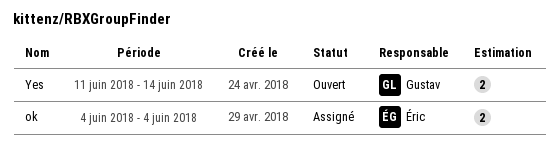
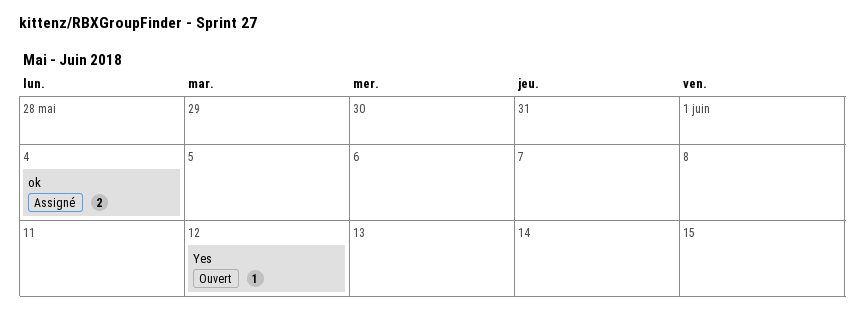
Yes, estimate: 2 -> 1
Yes, due: Jun 14 -> Jun 12

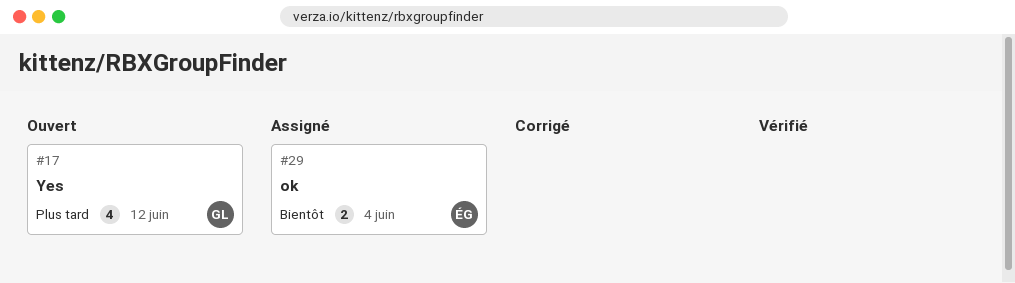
Yes, estimate: 1 -> 4

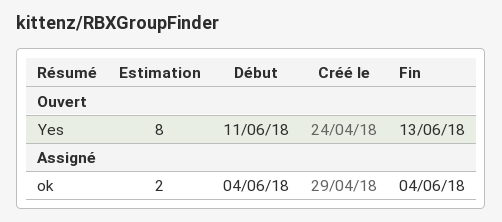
Yes, estimate: 4 -> 8
Yes, due: Jun 12 -> Jun 13

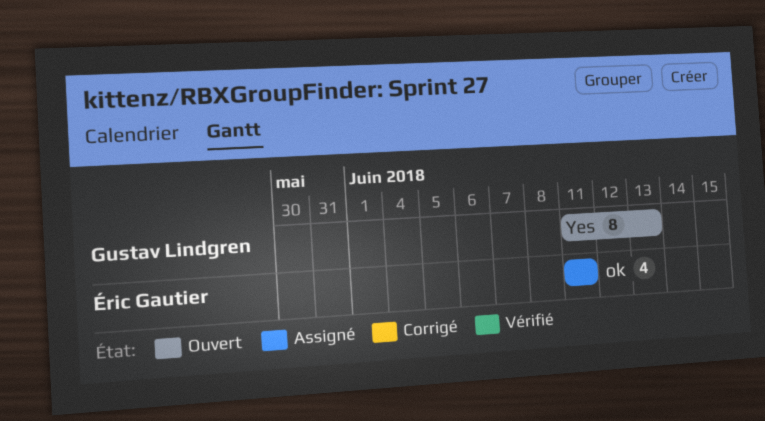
ok, estimate: 2 -> 4
ok, start: Jun 4 -> Jun 11
ok, due: Jun 4 -> Jun 11

